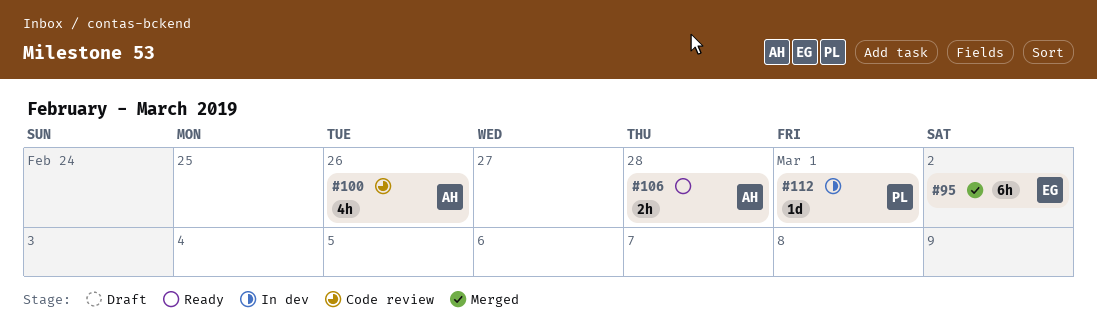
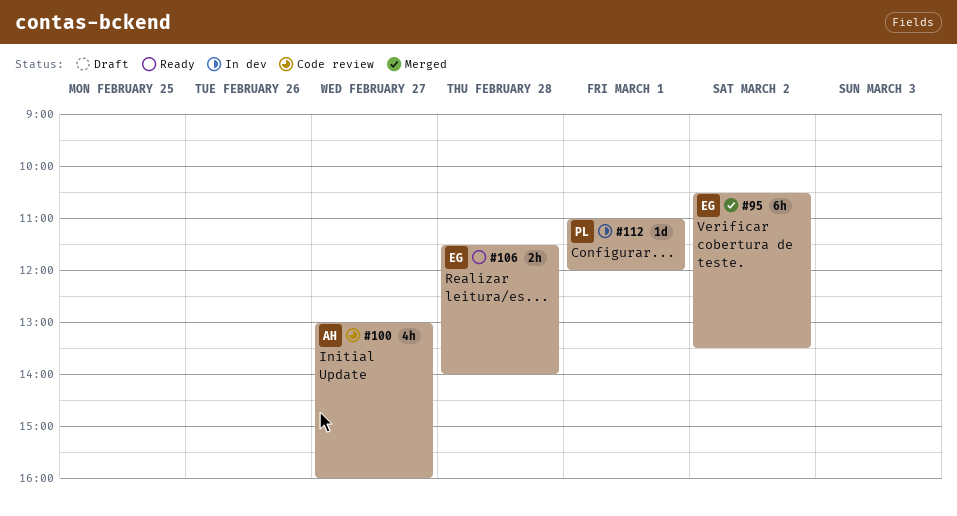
#100, day: Feb 26 -> Feb 27
#106, owner: AH -> EG

